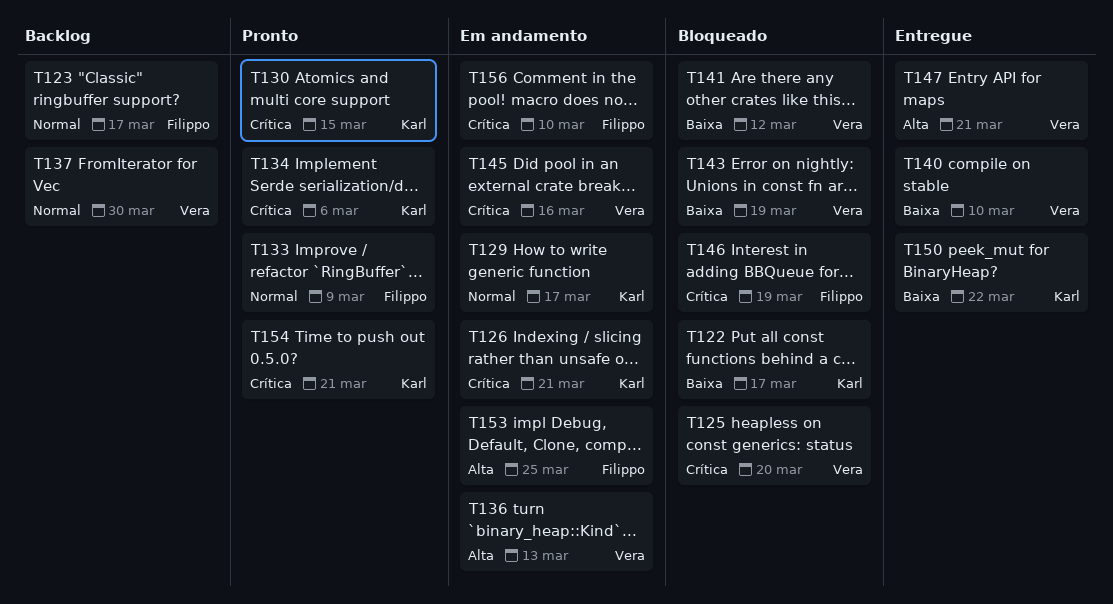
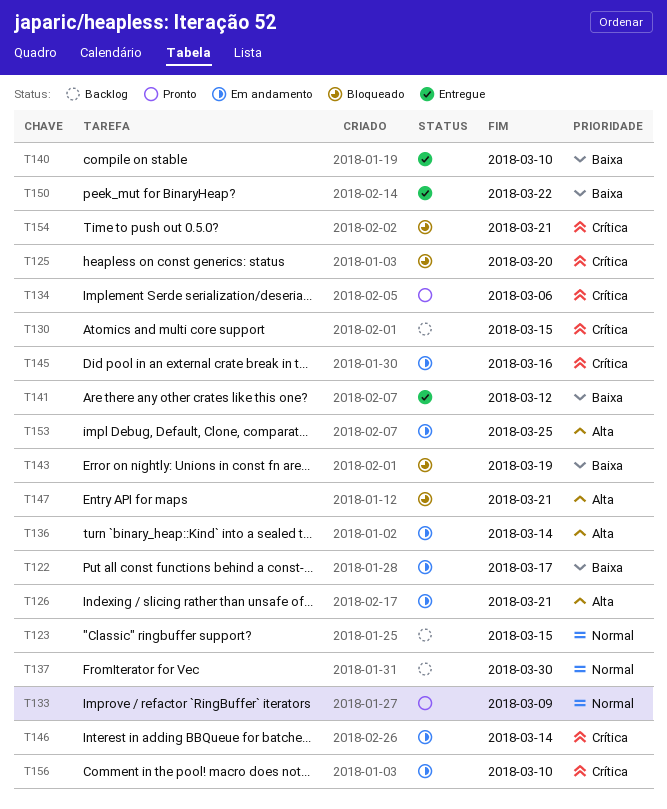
T122, status: Bloqueado -> Em andamento
T123, due: Mar 17 -> Mar 15
T126, priority: Crítica -> Alta
T129: present -> none
T130, status: Pronto -> Backlog
T136, due: Mar 13 -> Mar 14
T141, status: Bloqueado -> Entregue
T146, status: Bloqueado -> Em andamento
T146, due: Mar 19 -> Mar 14
T147, status: Entregue -> Bloqueado
T154, status: Pronto -> Bloqueado

